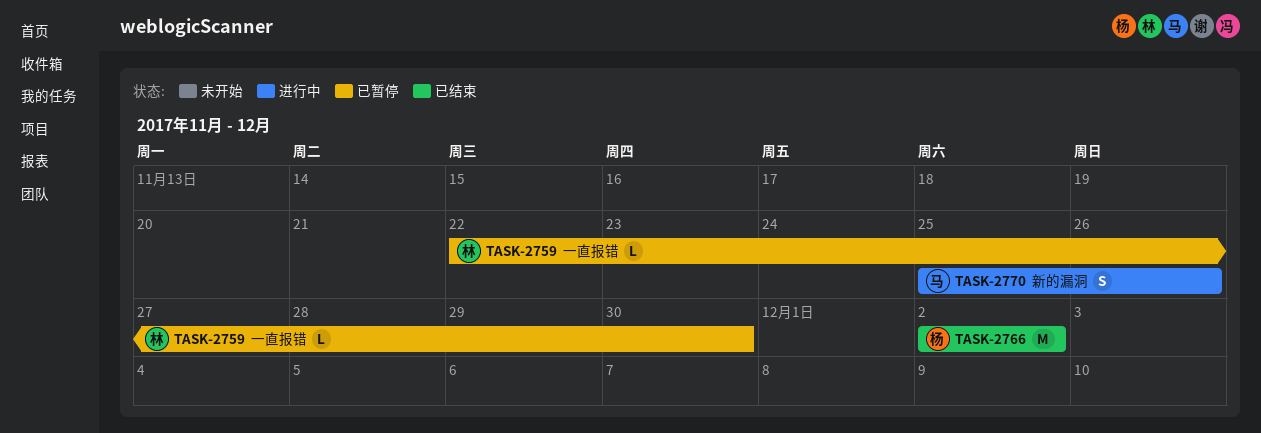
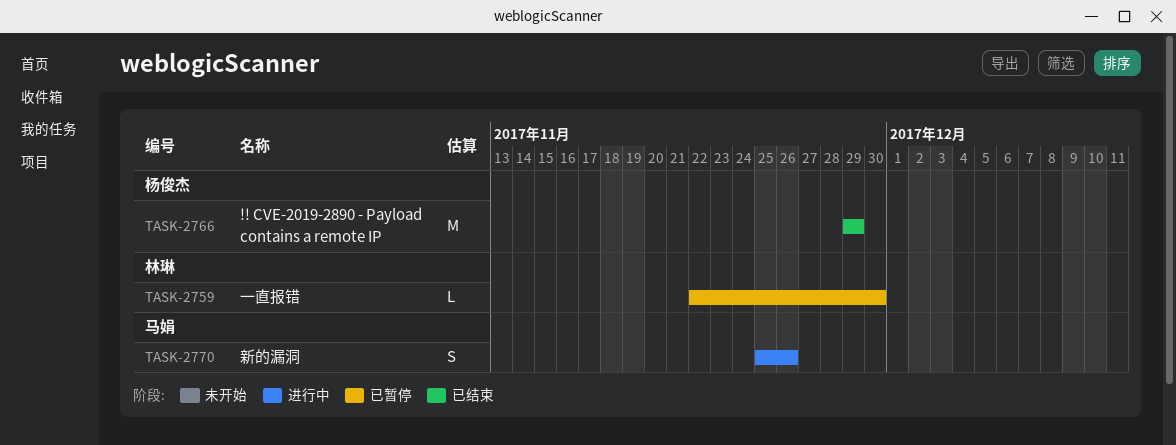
TASK-2766, start: Dec 2 -> Nov 29
TASK-2766, due: Dec 2 -> Nov 29

